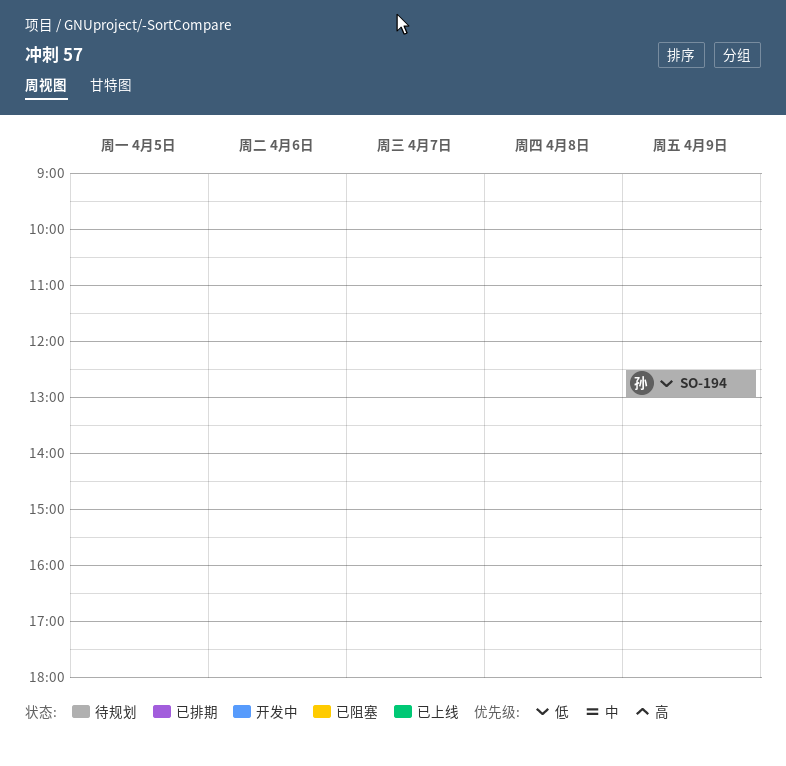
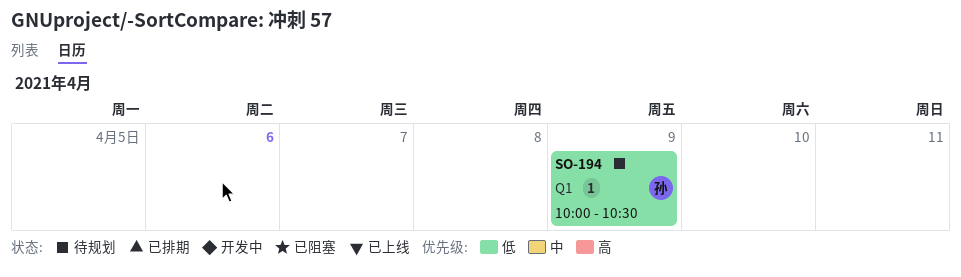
SO-194, begins: 12:30 -> 10:00
SO-194, ends: 13:00 -> 10:30

